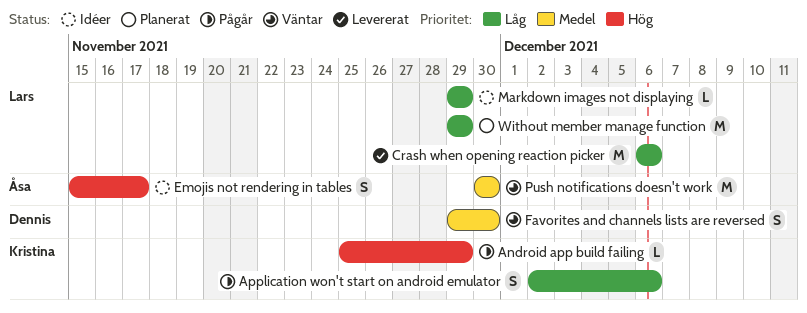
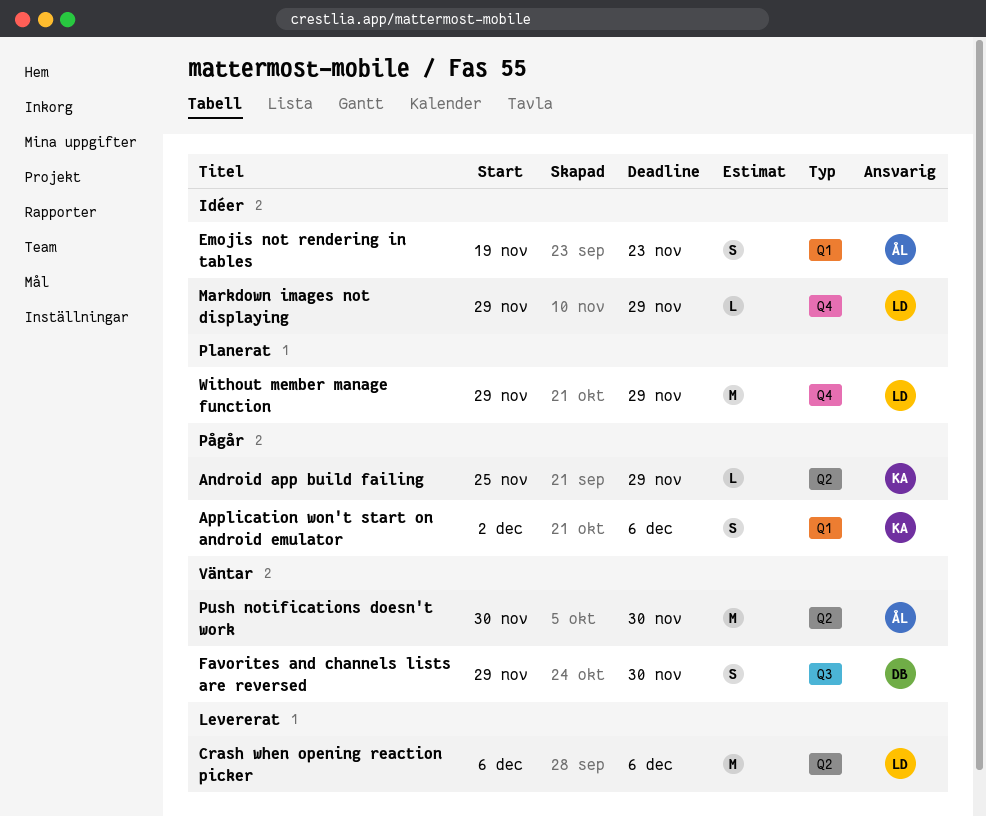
Emojis not rendering in tables, start: Nov 15 -> Nov 19
Emojis not rendering in tables, due: Nov 17 -> Nov 23

